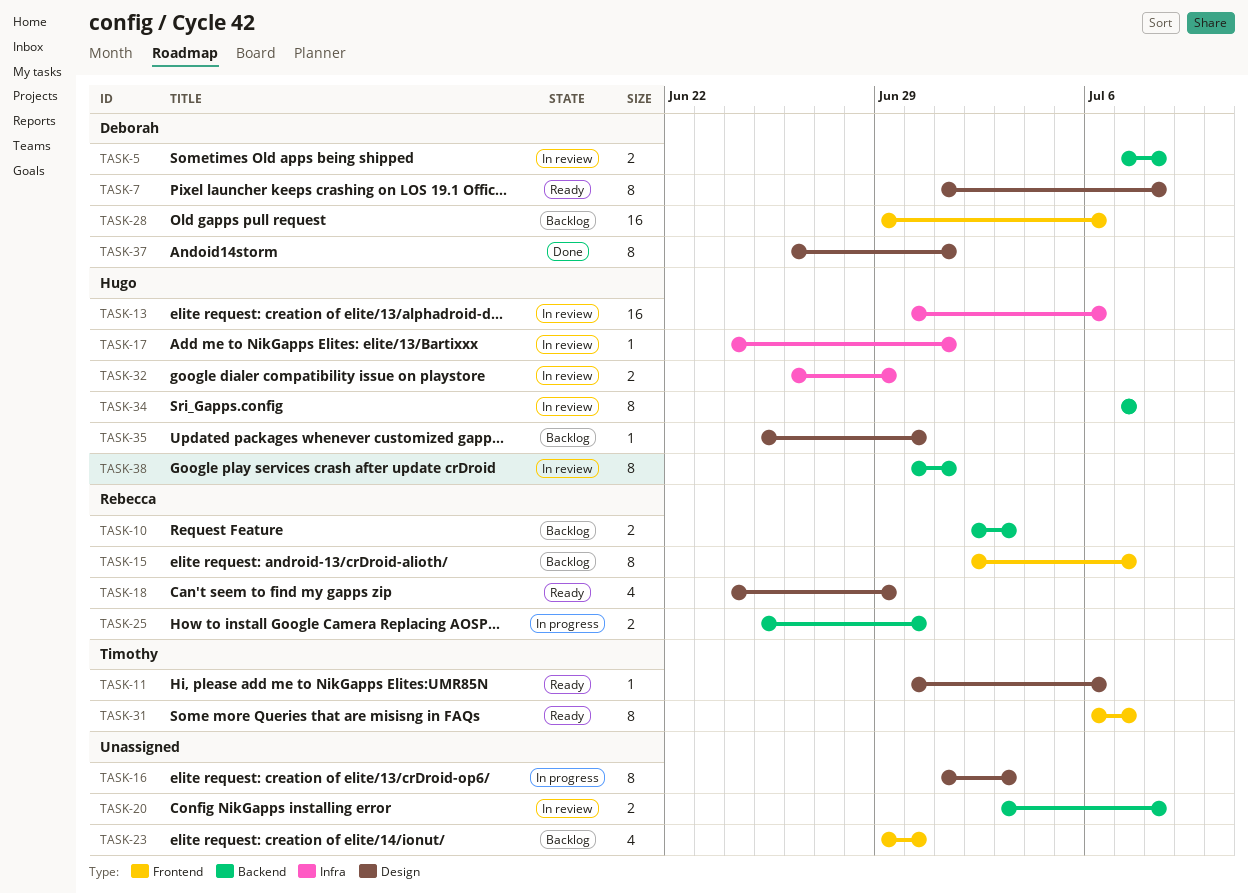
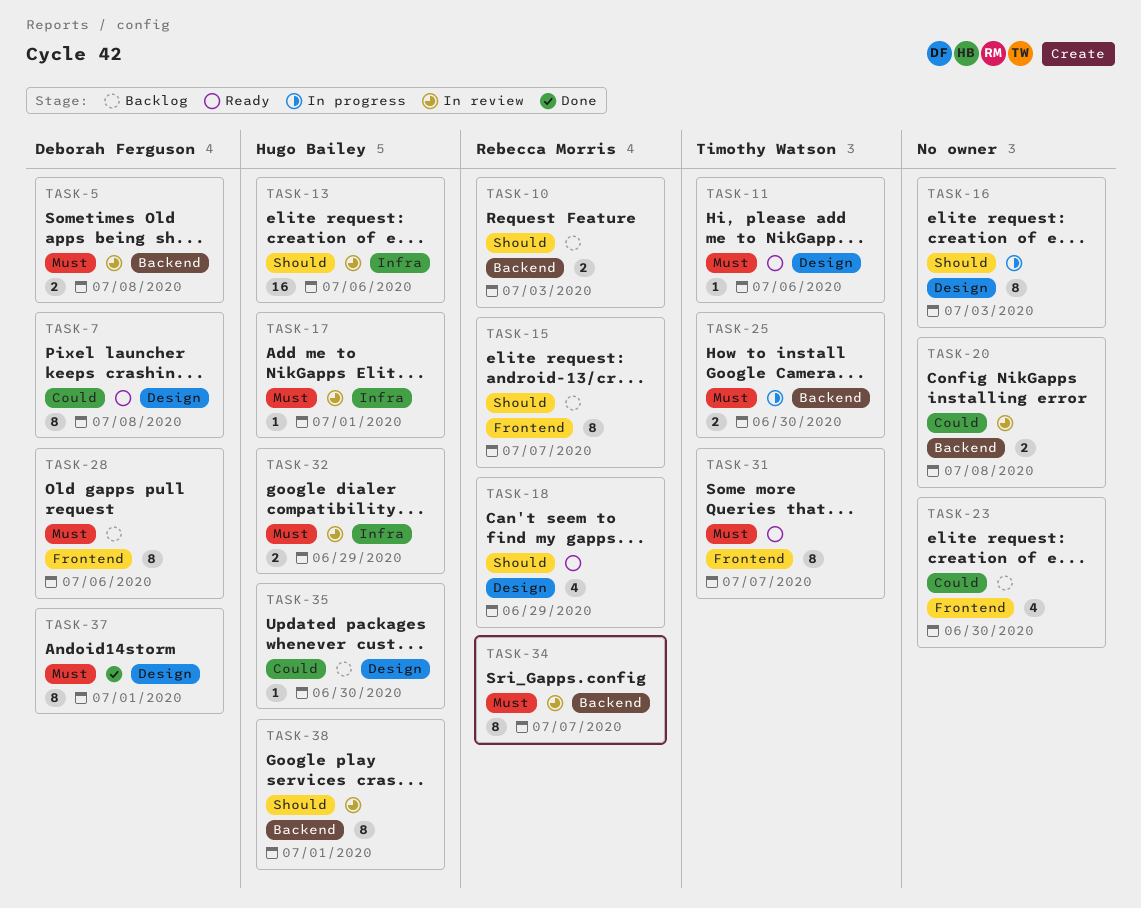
TASK-25, owner: Rebecca Morris -> Timothy Watson
TASK-28, estimate: 16 -> 8
TASK-34, owner: Hugo Bailey -> Rebecca Morris

